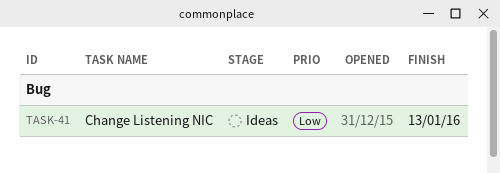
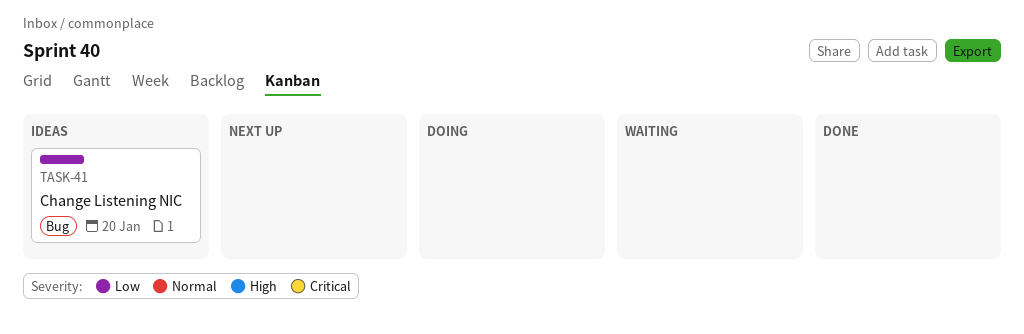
TASK-41, due: Jan 13 -> Jan 20

